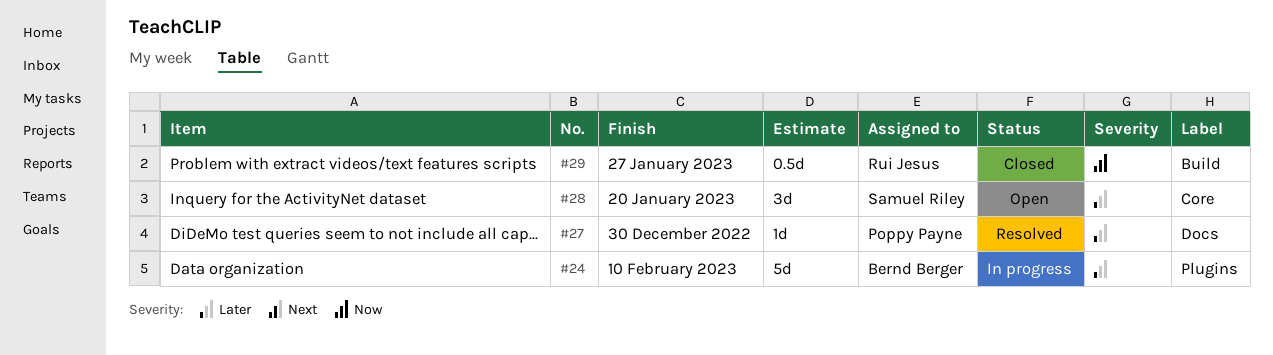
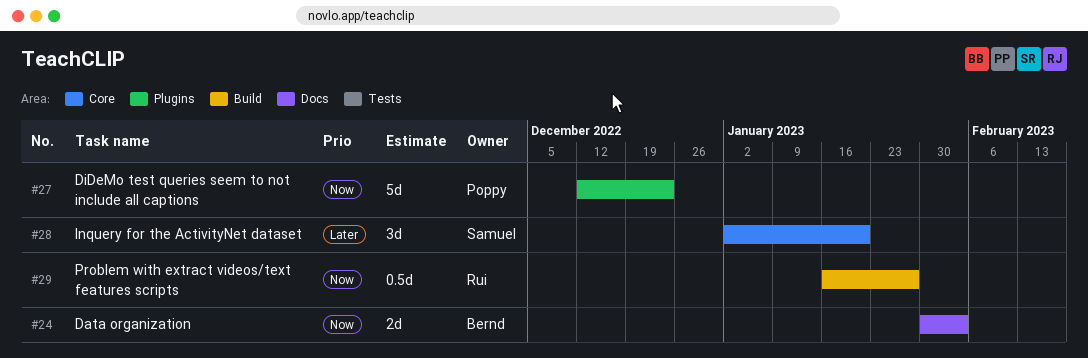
#24, priority: Later -> Now
#24, label: Plugins -> Docs
#24, estimate: 5d -> 2d
#24, due: Feb 10 -> Feb 3
#27, priority: Later -> Now
#27, label: Docs -> Plugins
#27, estimate: 1d -> 5d
#27, due: Dec 30 -> Dec 23

